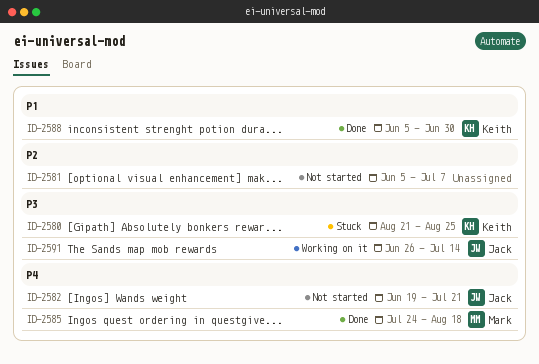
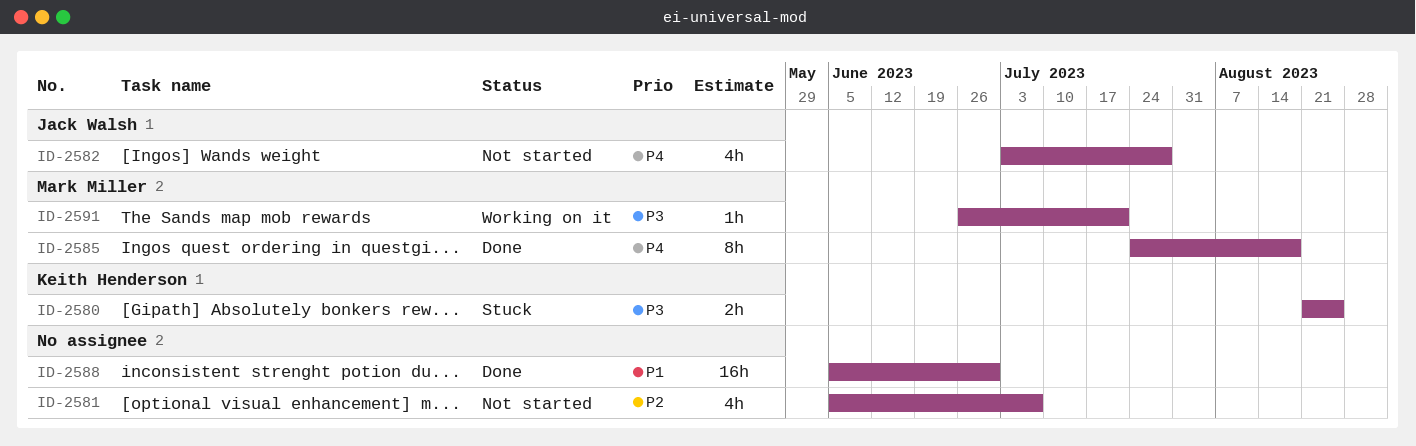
ID-2582, start: Jun 19 -> Jul 3
ID-2582, due: Jul 21 -> Jul 28
ID-2588, owner: Keith Henderson -> none
ID-2591, owner: Jack Walsh -> Mark Miller
ID-2591, due: Jul 14 -> Jul 21

